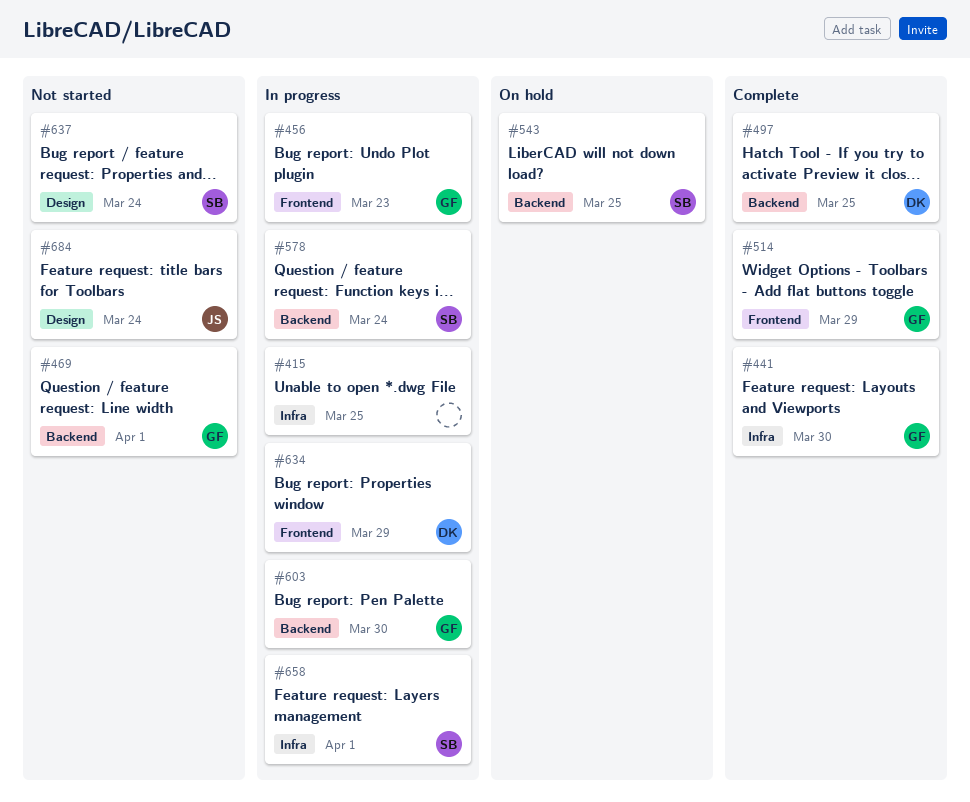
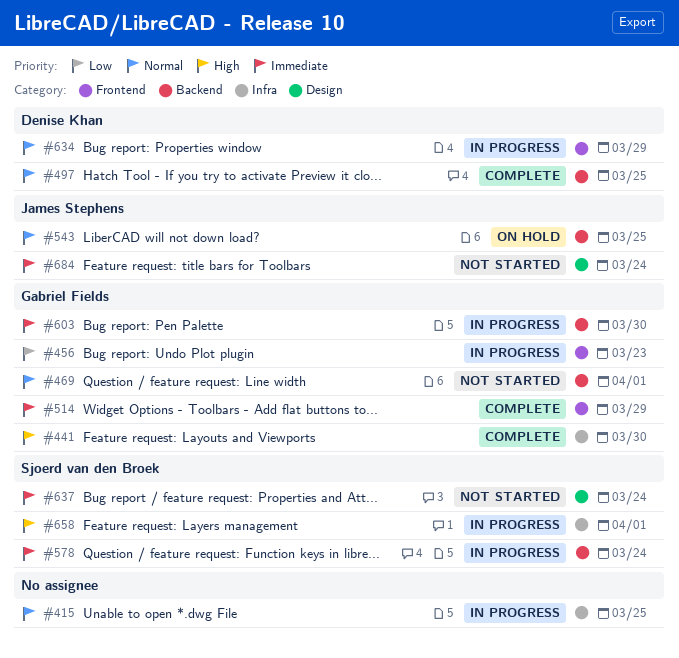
#543, owner: Sjoerd van den Broek -> James Stephens

